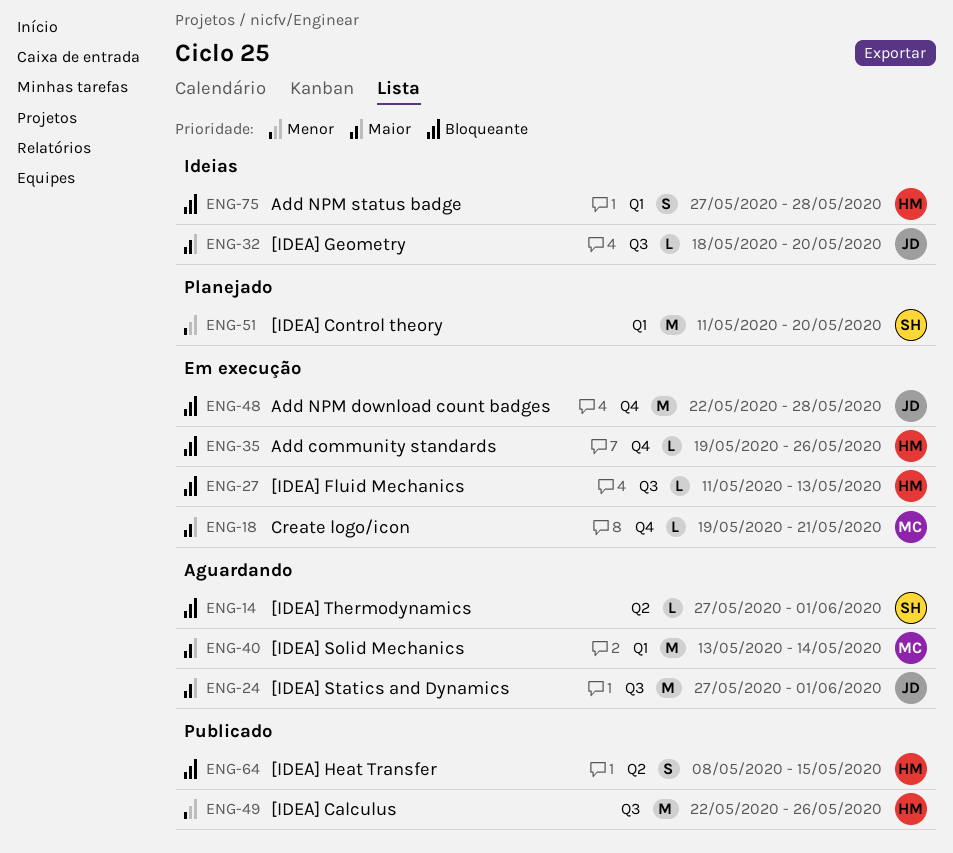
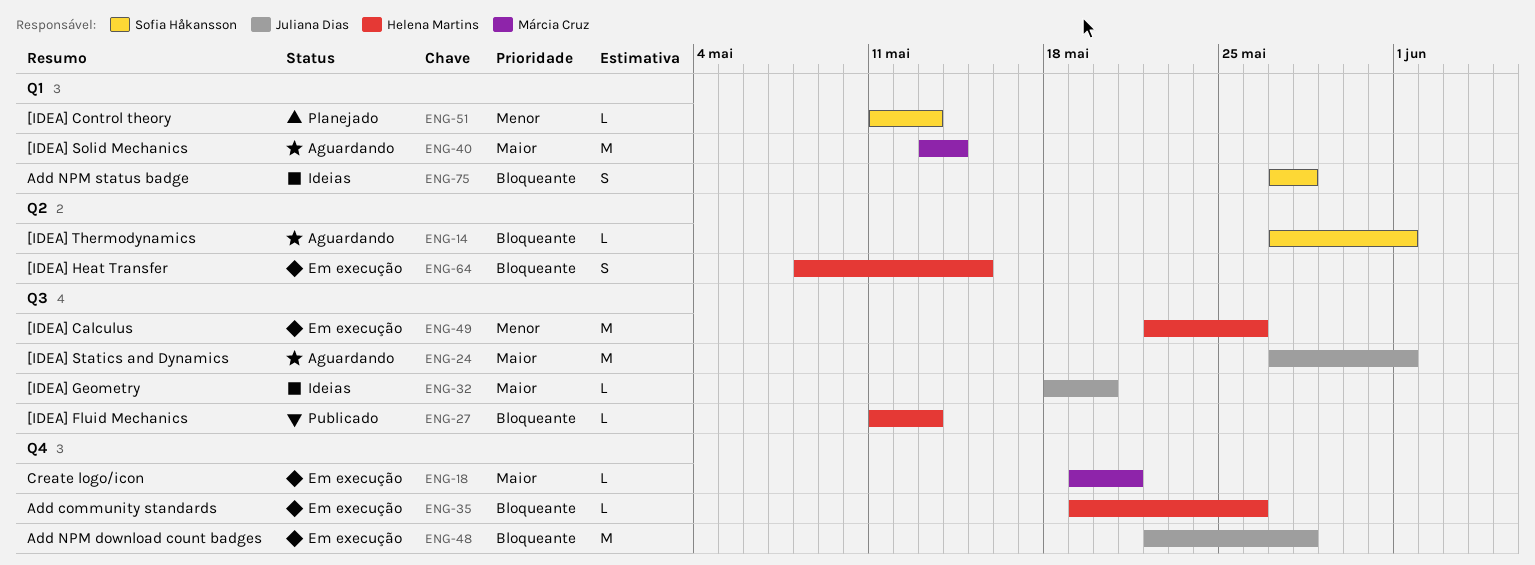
ENG-27, status: Em execução -> Publicado
ENG-49, status: Publicado -> Em execução
ENG-51, estimate: M -> L
ENG-51, due: May 20 -> May 13
ENG-64, status: Publicado -> Em execução
ENG-75, owner: Helena Martins -> Sofia Håkansson

